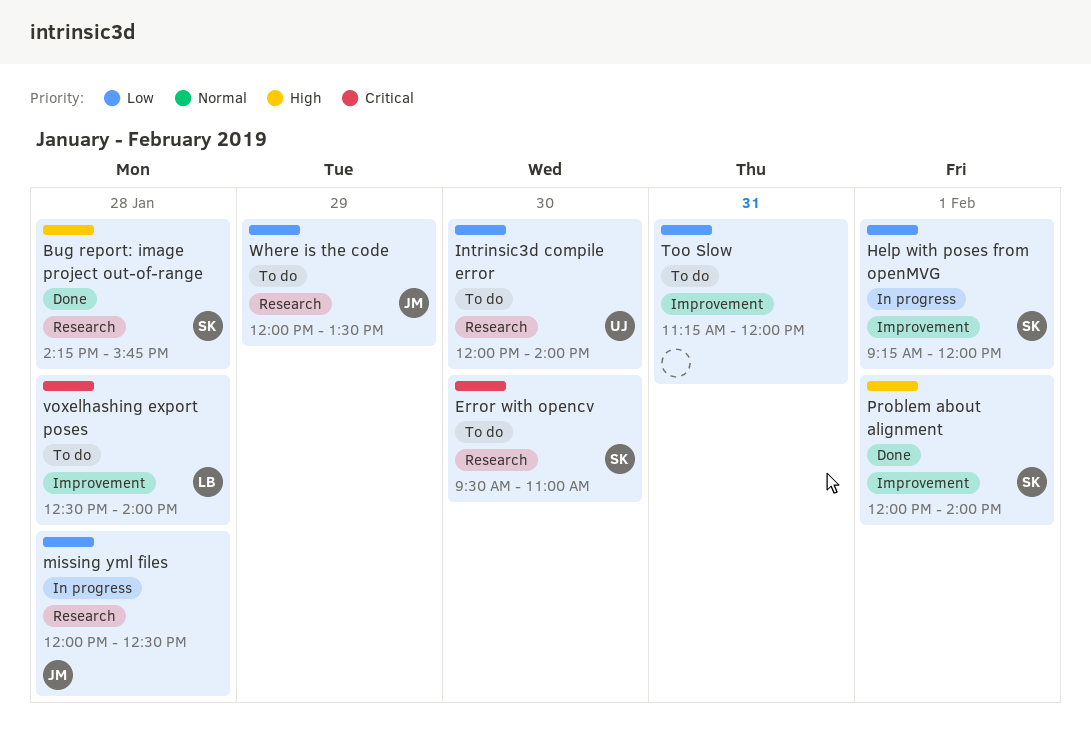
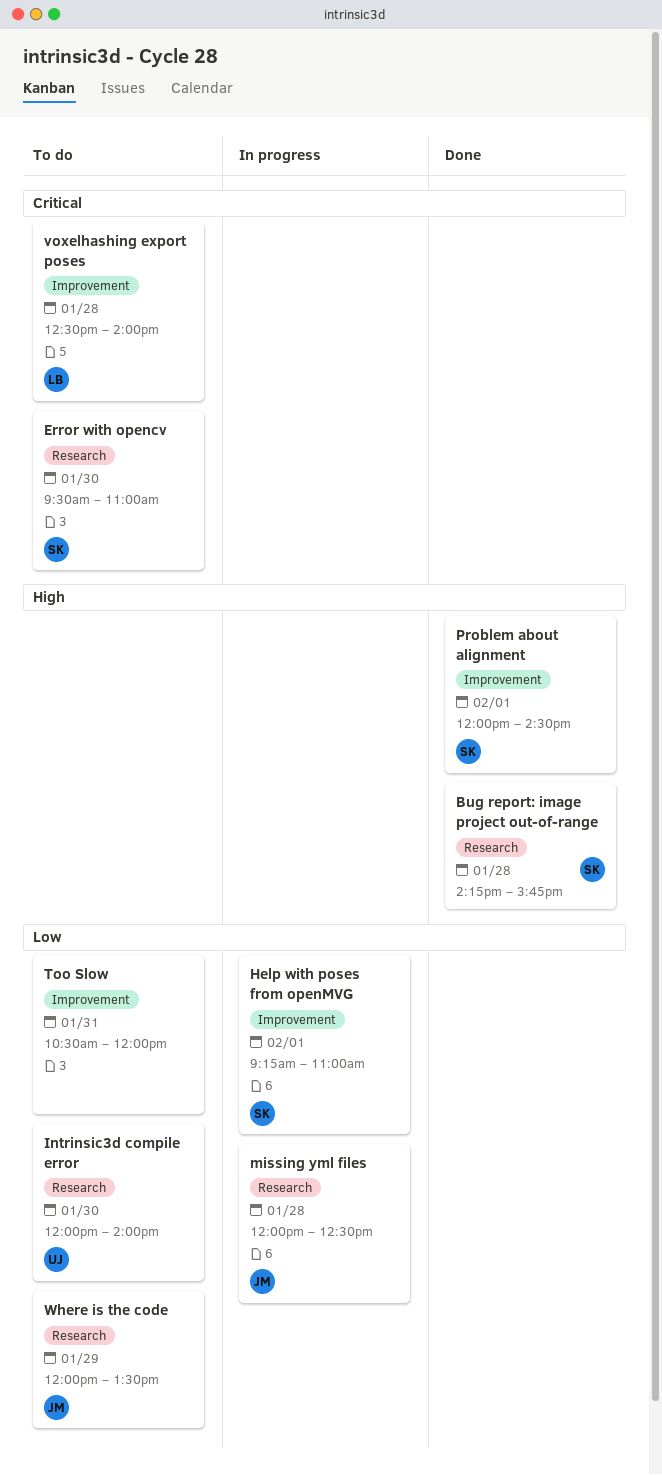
Help with poses from openMVG, ends: 12:00 -> 11:00
Problem about alignment, ends: 14:00 -> 14:30
Too Slow, begins: 11:15 -> 10:30

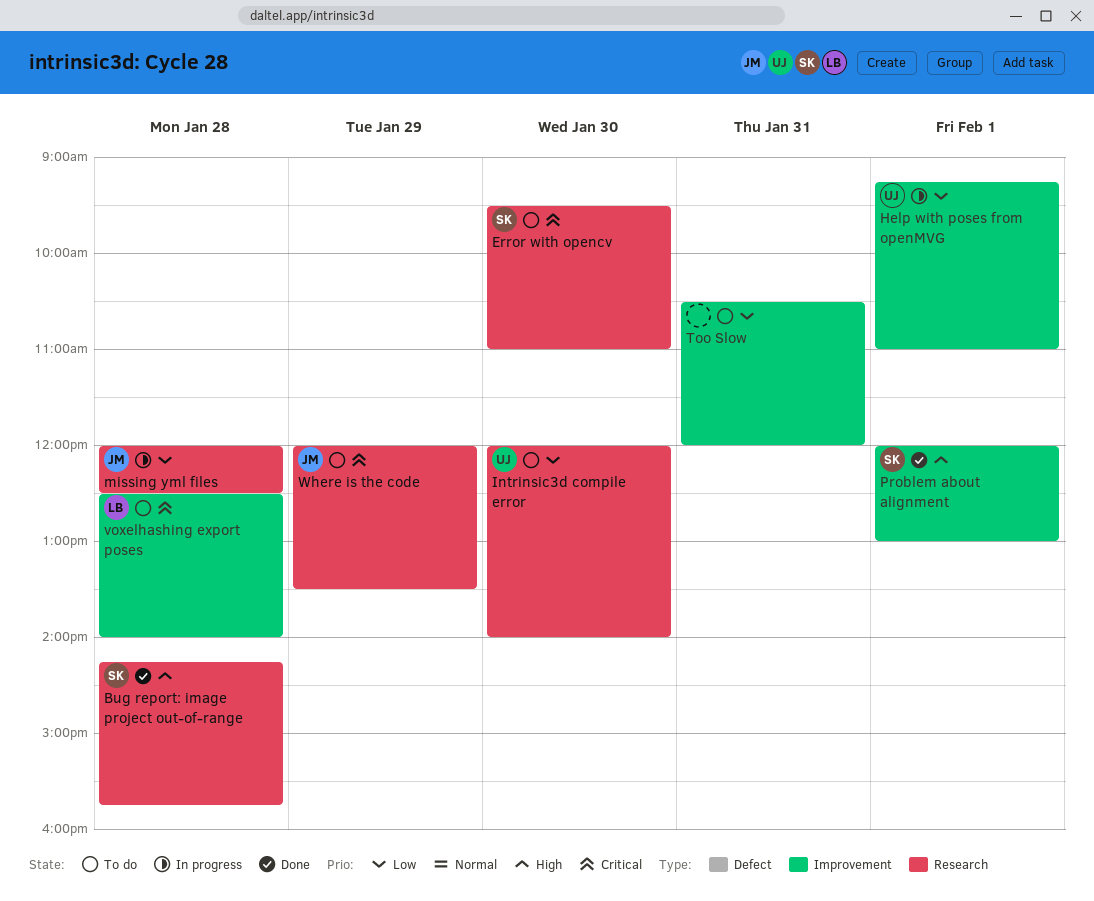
Help with poses from openMVG, owner: SK -> UJ
Problem about alignment, ends: 14:30 -> 13:00
Where is the code, priority: Low -> Critical

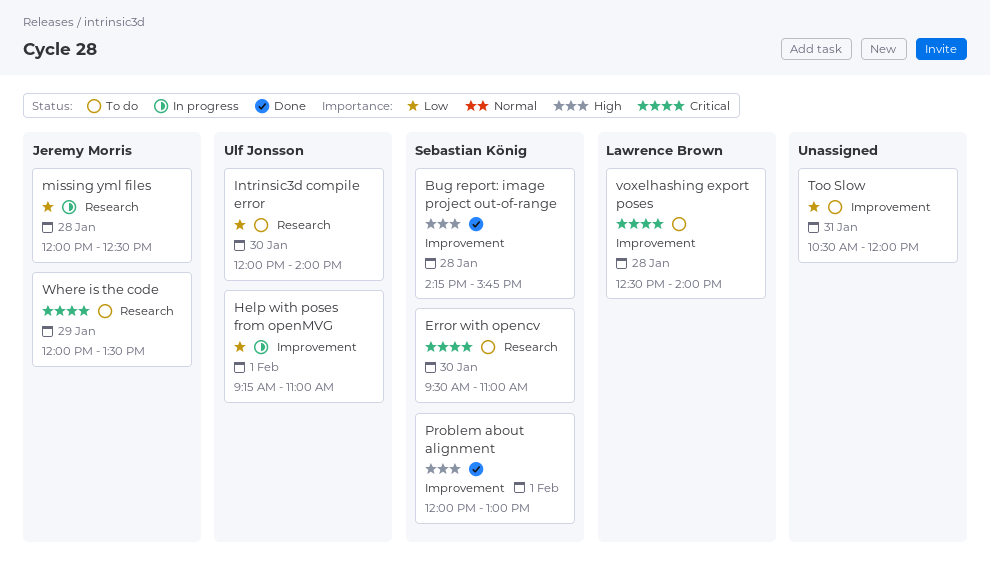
Bug report: image project out-of-range, label: Research -> Improvement

